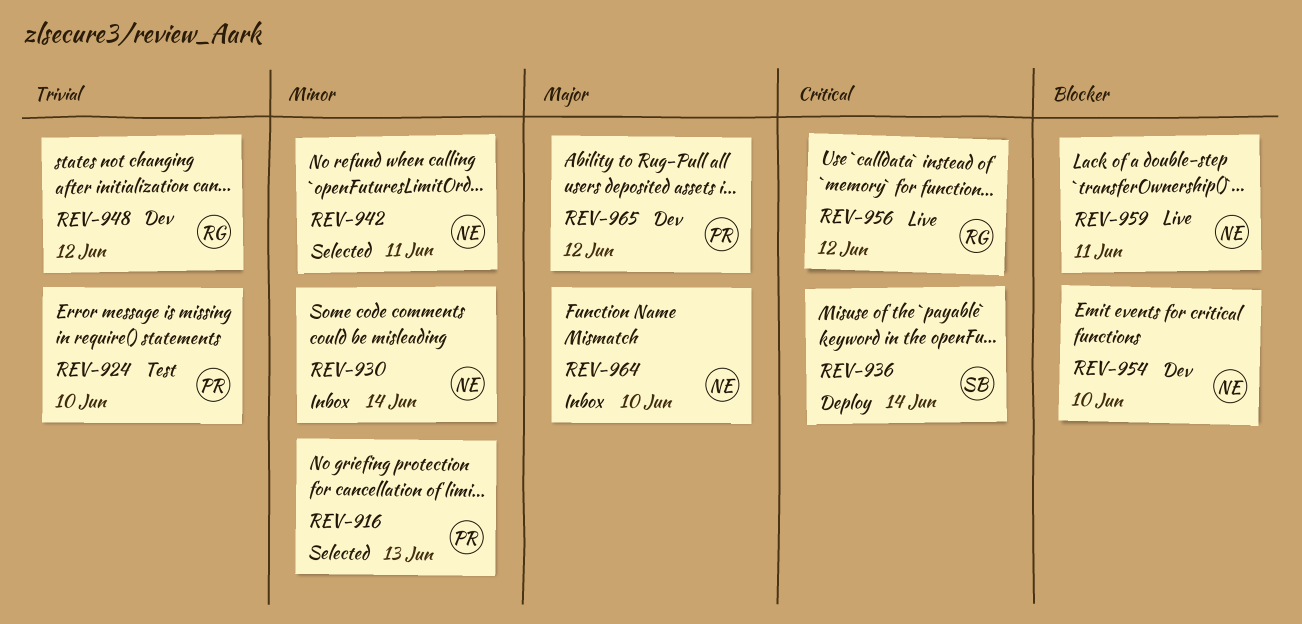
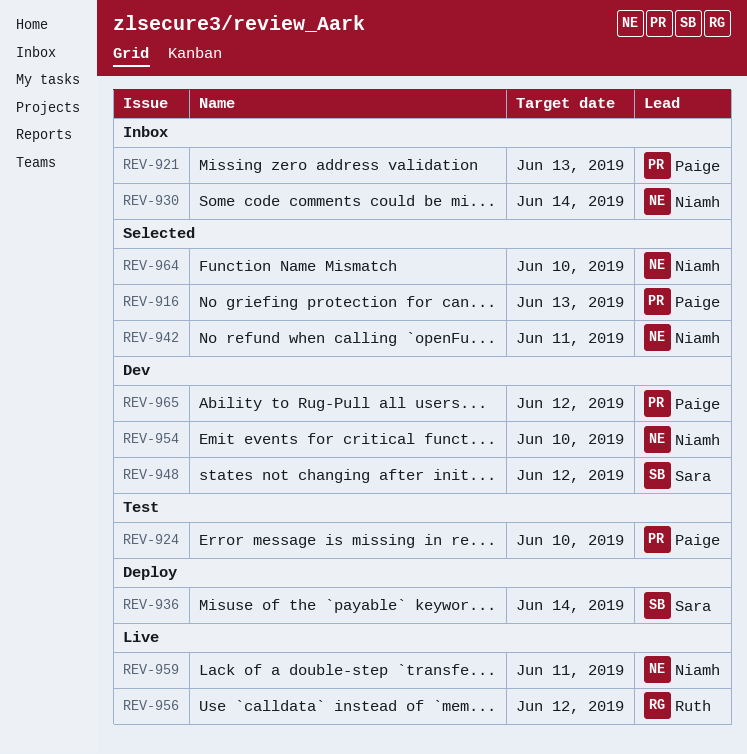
REV-921: none -> present
REV-948, owner: Ruth -> Sara
REV-964, status: Inbox -> Selected

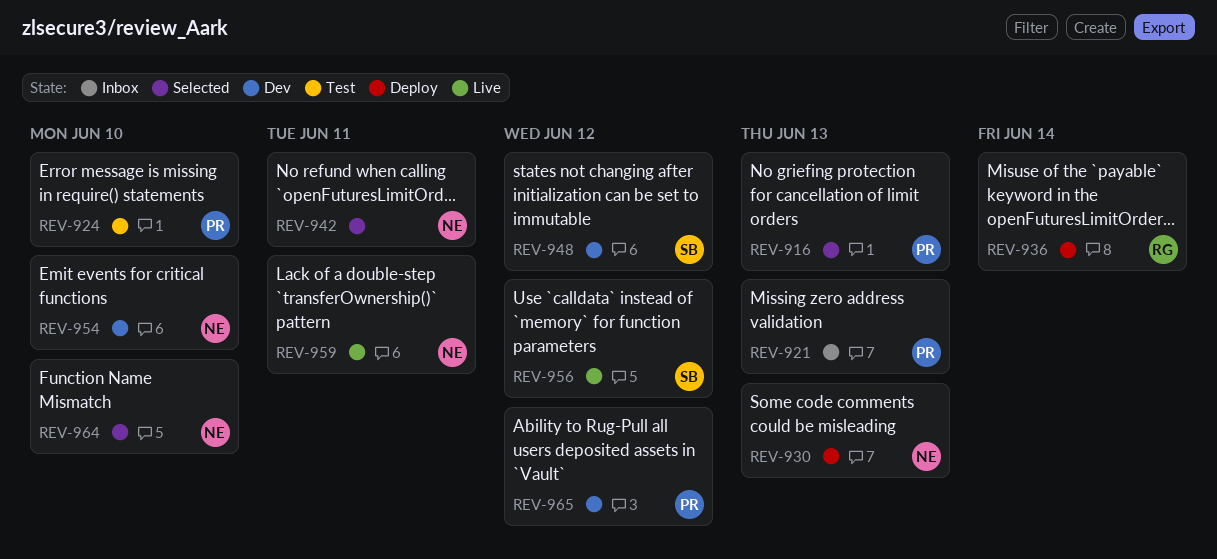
REV-930, status: Inbox -> Deploy
REV-930, due: Jun 14 -> Jun 13
REV-936, owner: Sara -> Ruth
REV-956, owner: Ruth -> Sara

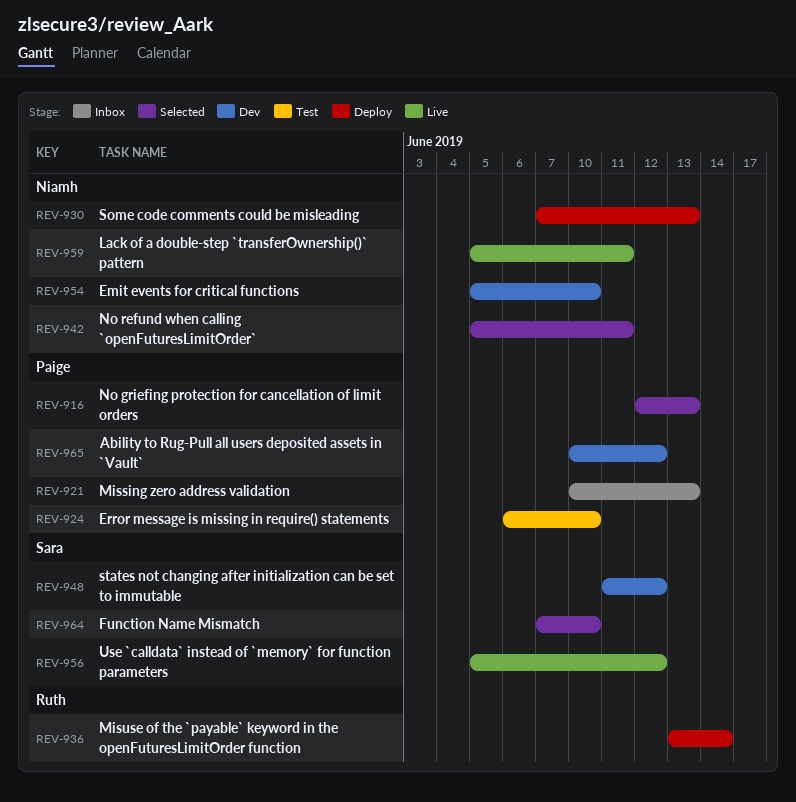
REV-964, owner: Niamh -> Sara

